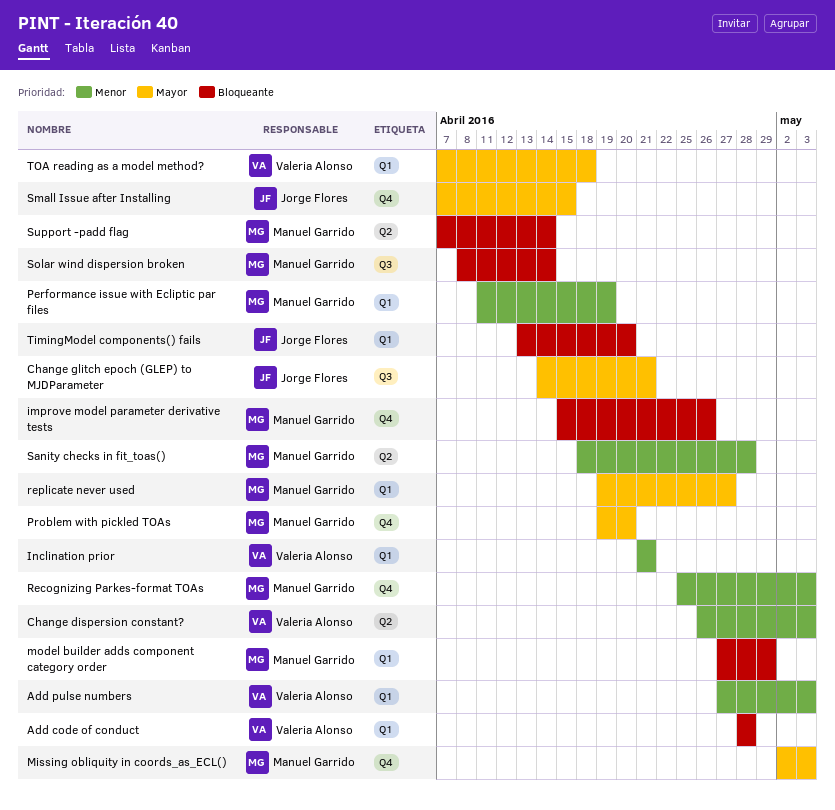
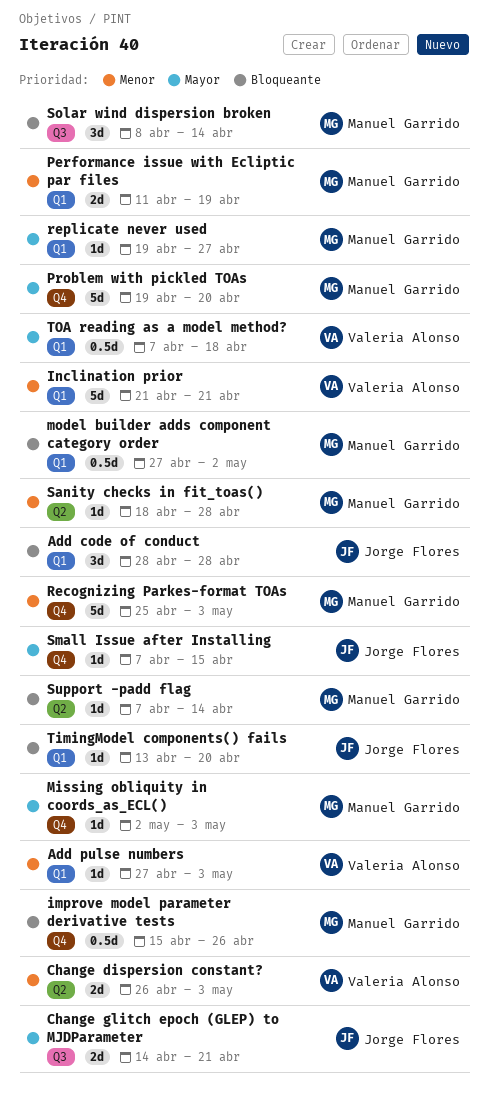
Add code of conduct, owner: Valeria Alonso -> Jorge Flores
model builder adds component category order, due: Apr 29 -> May 2

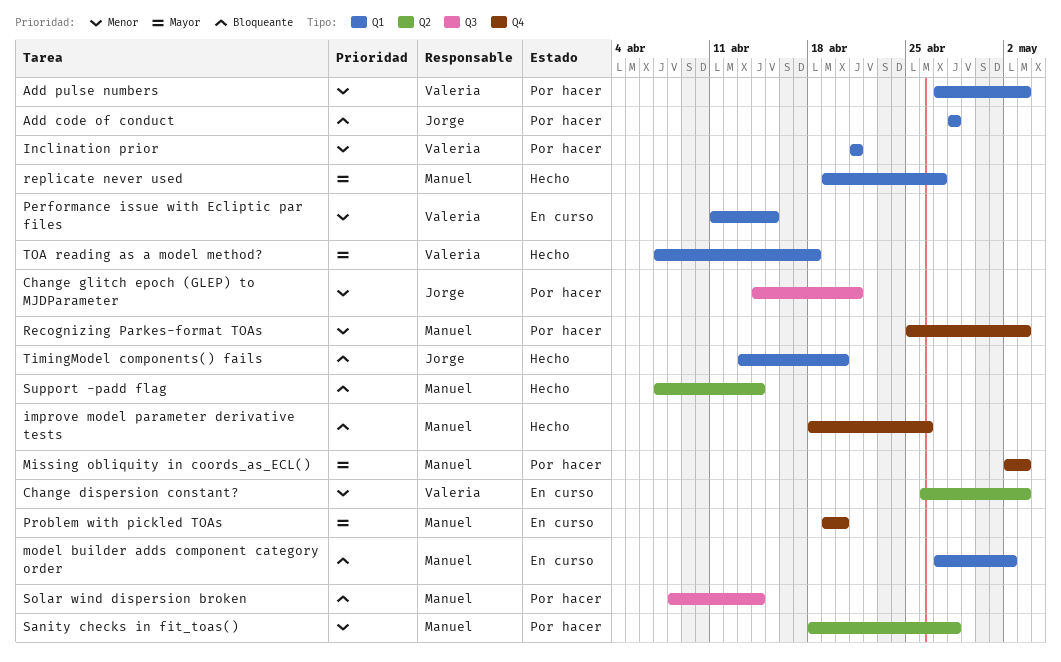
Change glitch epoch (GLEP) to MJDParameter, priority: Mayor -> Menor
improve model parameter derivative tests, start: Apr 15 -> Apr 18
Performance issue with Ecliptic par files, owner: Manuel Garrido -> Valeria Alonso
Performance issue with Ecliptic par files, due: Apr 19 -> Apr 15
Small Issue after Installing: present -> none

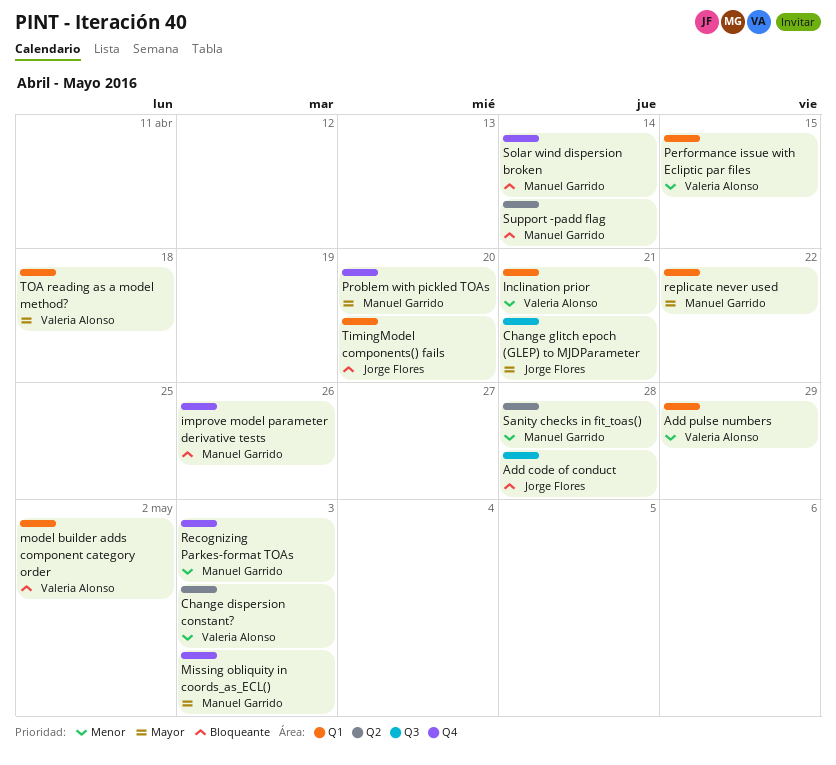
Add code of conduct, label: Q1 -> Q3
Add pulse numbers, due: May 3 -> Apr 29
Change glitch epoch (GLEP) to MJDParameter, priority: Menor -> Mayor
model builder adds component category order, owner: Manuel Garrido -> Valeria Alonso
replicate never used, due: Apr 27 -> Apr 22
Solar wind dispersion broken, label: Q3 -> Q4

